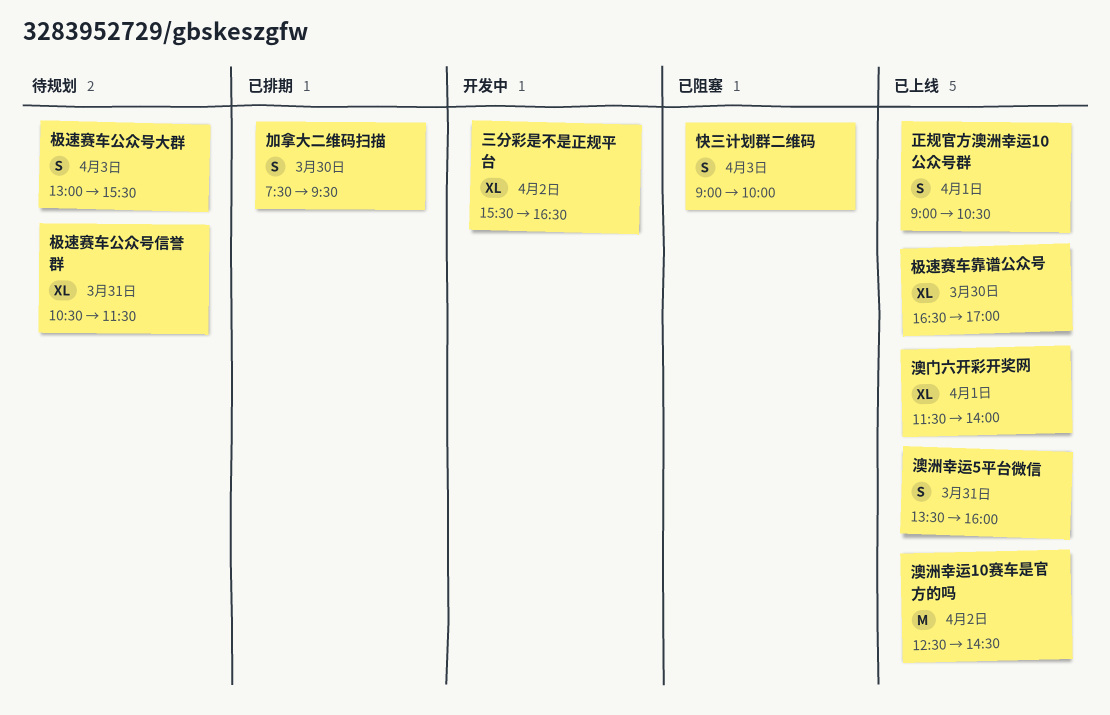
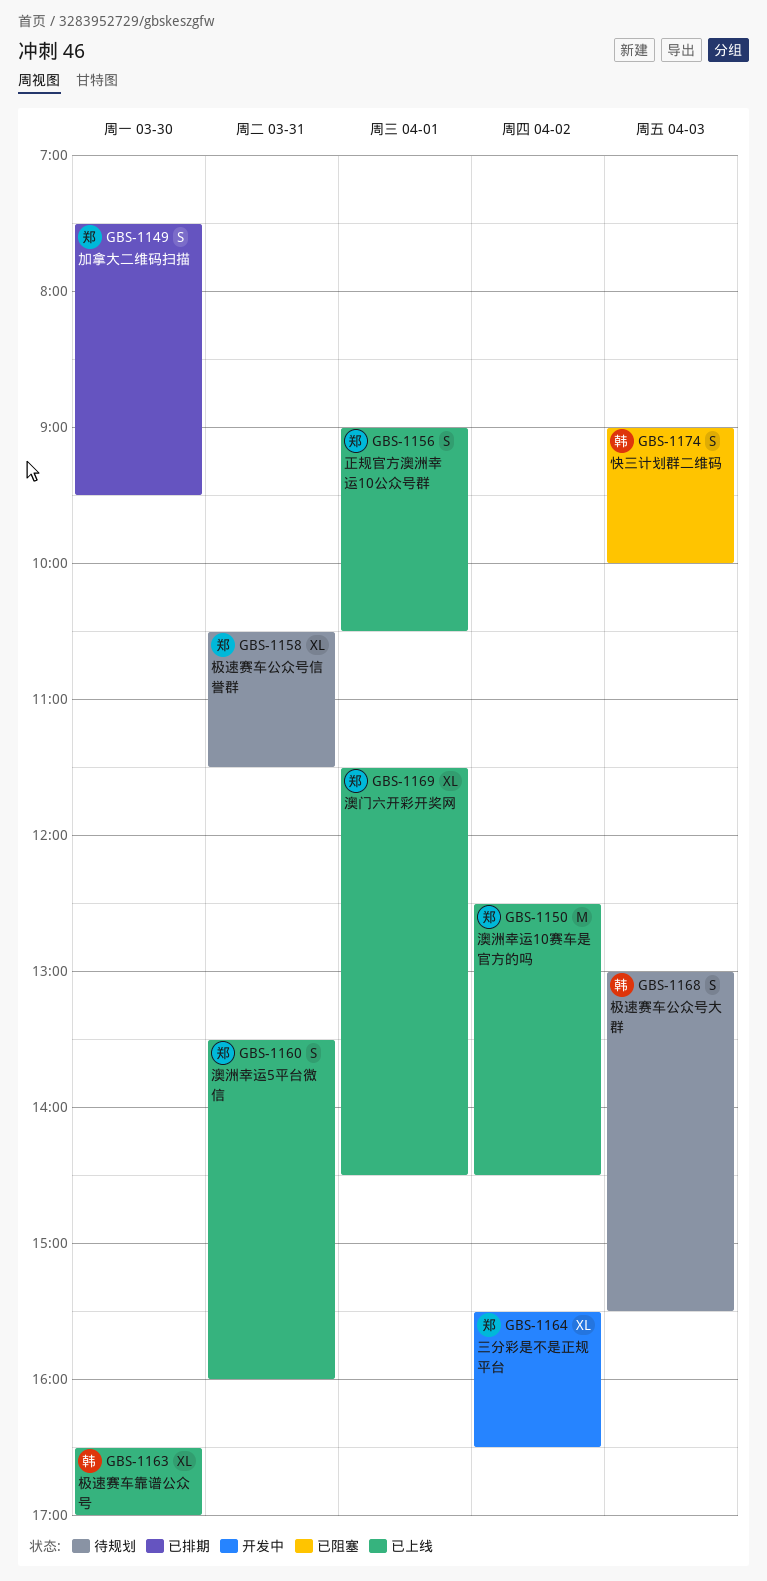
澳门六开彩开奖网, ends: 14:00 -> 14:30

